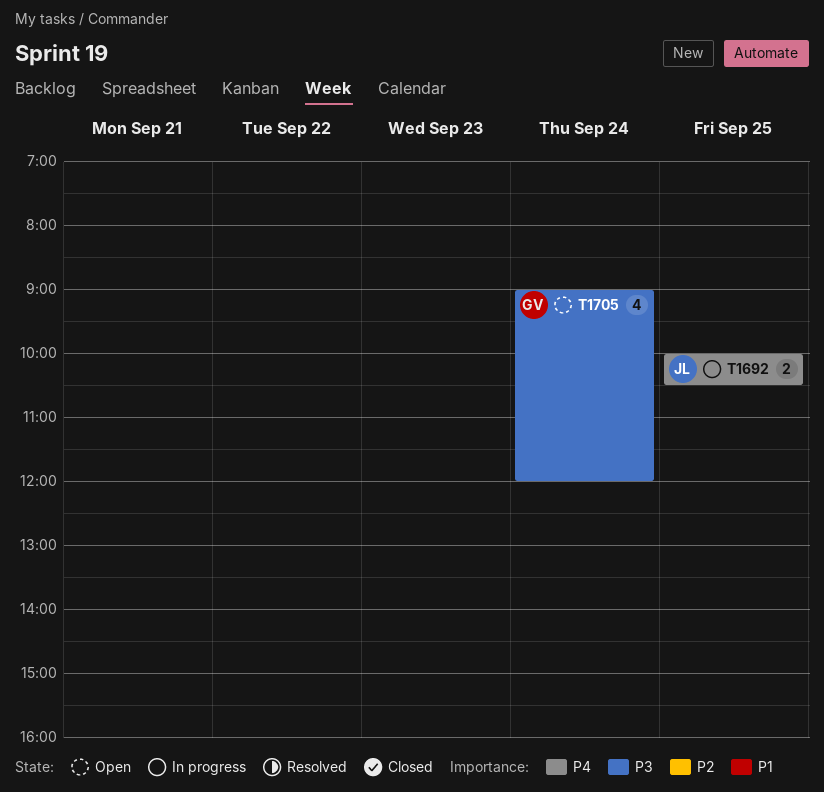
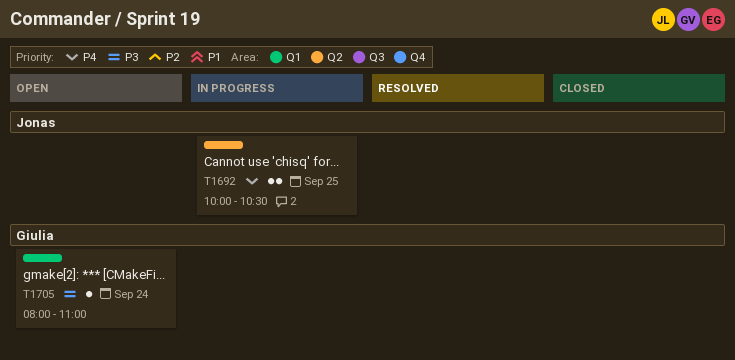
T1705, estimate: 4 -> 1
T1705, begins: 09:00 -> 08:00
T1705, ends: 12:00 -> 11:00

